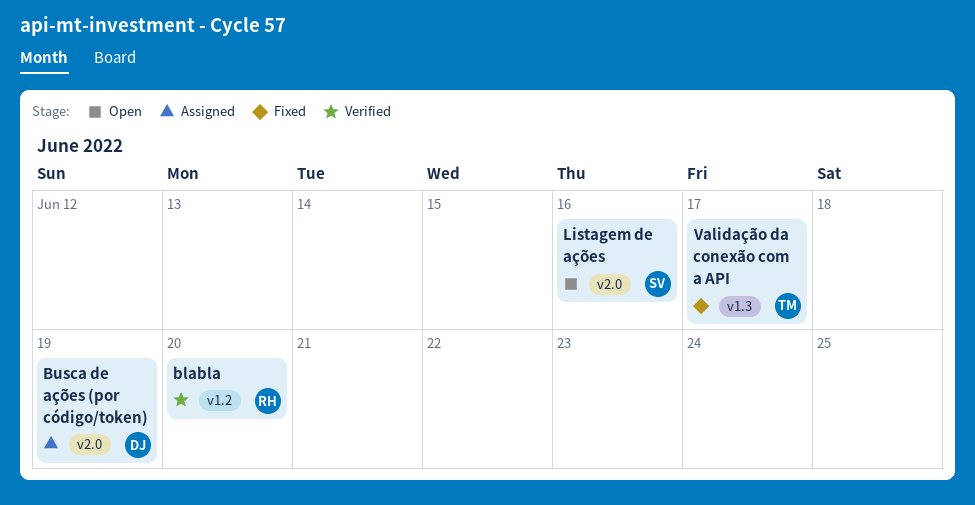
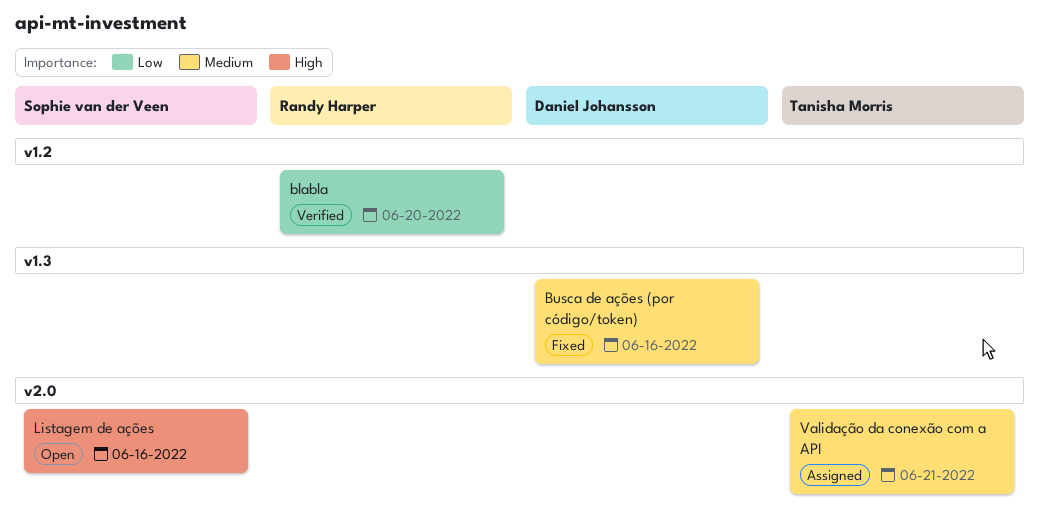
Busca de ações (por código/token), status: Assigned -> Fixed
Busca de ações (por código/token), label: v2.0 -> v1.3
Busca de ações (por código/token), due: Jun 19 -> Jun 16
Validação da conexão com a API, status: Fixed -> Assigned
Validação da conexão com a API, label: v1.3 -> v2.0
Validação da conexão com a API, due: Jun 17 -> Jun 21

